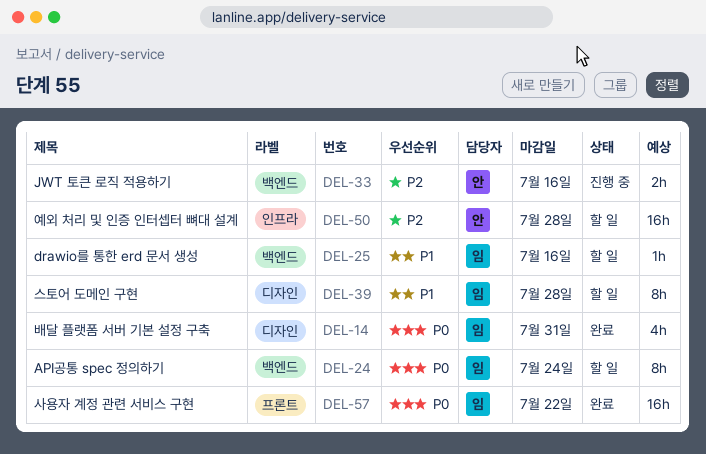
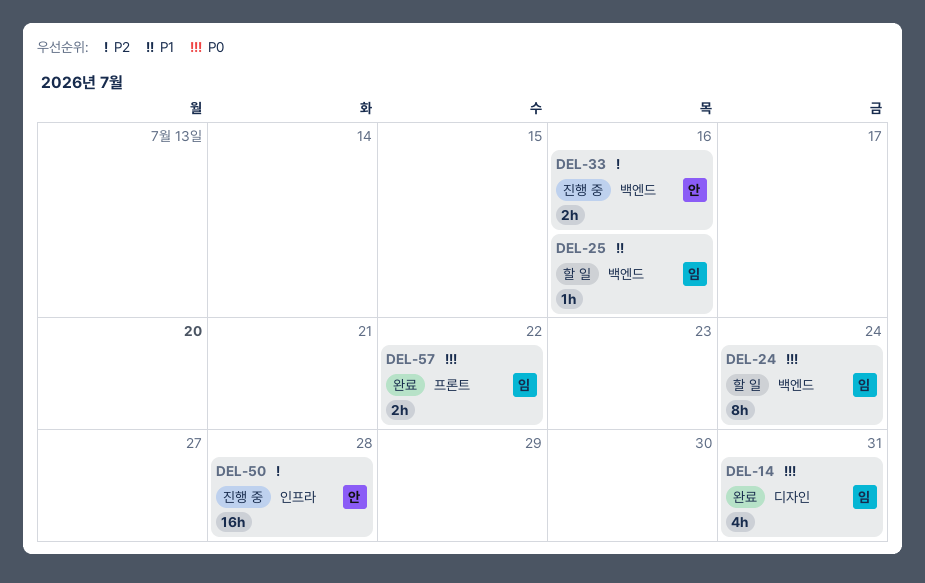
DEL-39: present -> none
DEL-50, status: 할 일 -> 진행 중
DEL-57, estimate: 16h -> 2h

